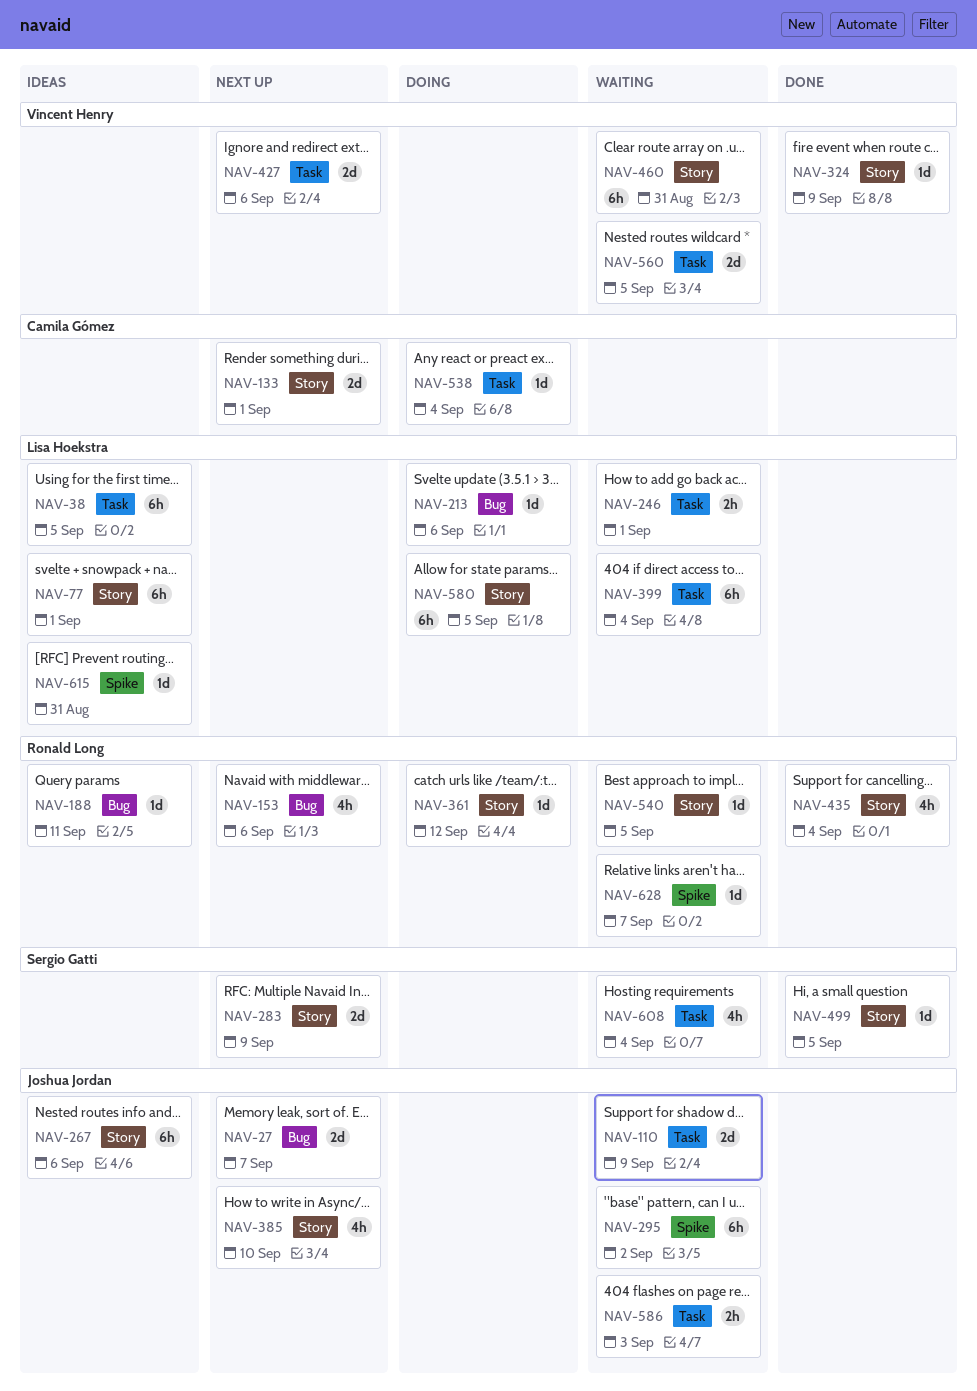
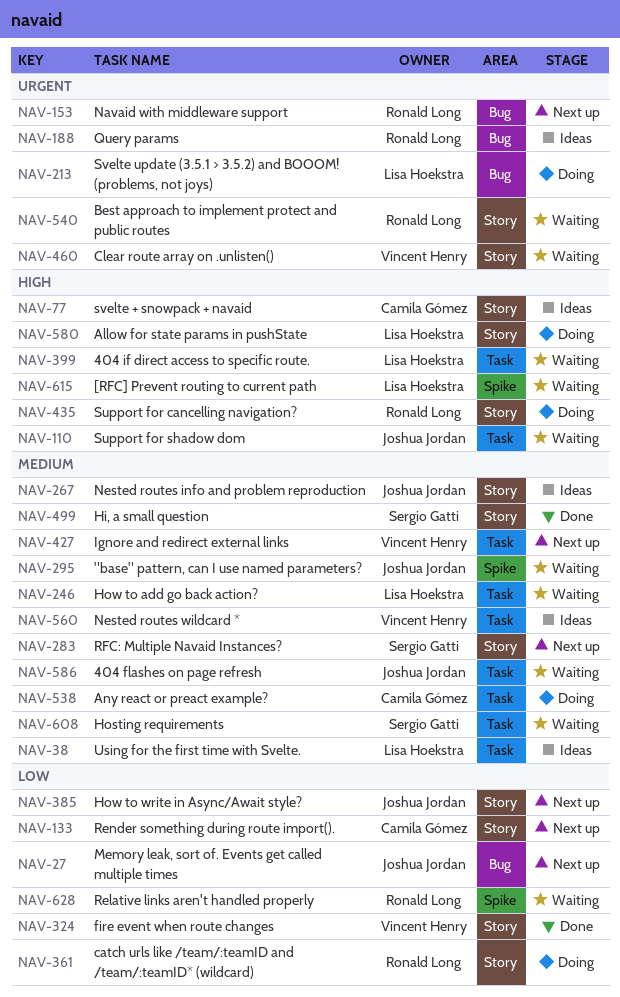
NAV-77, owner: Lisa Hoekstra -> Camila Gómez
NAV-435, status: Done -> Doing
NAV-560, status: Waiting -> Ideas
NAV-615, status: Ideas -> Waiting

